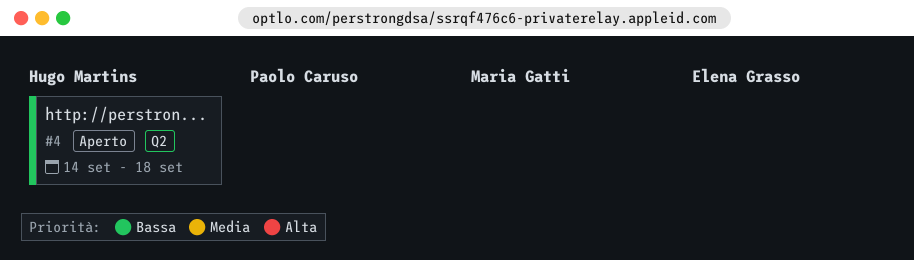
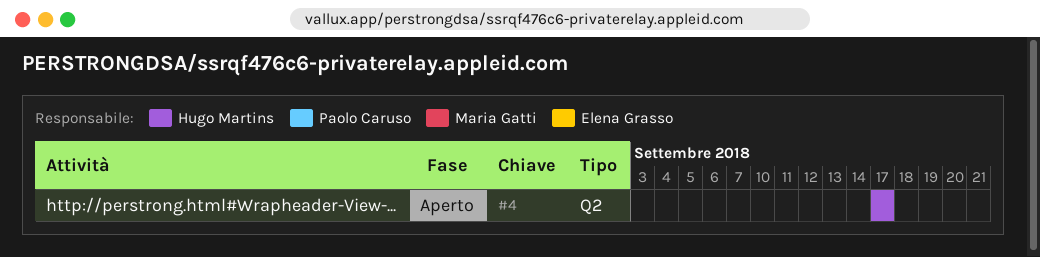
#4, start: Sep 14 -> Sep 17
#4, due: Sep 18 -> Sep 17

